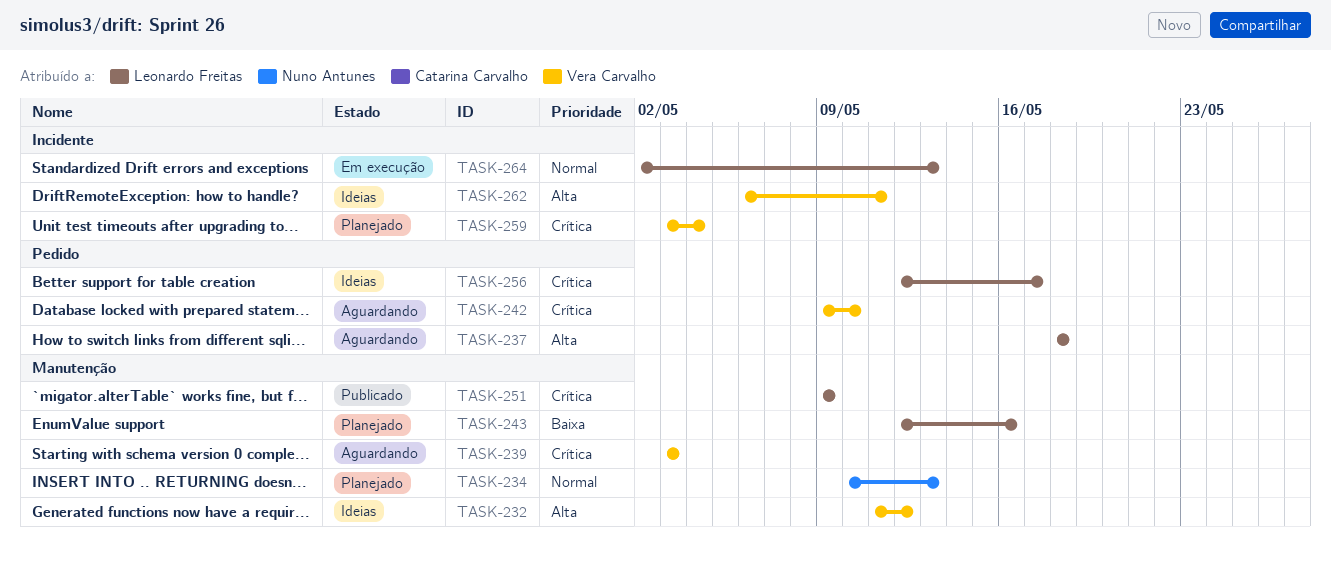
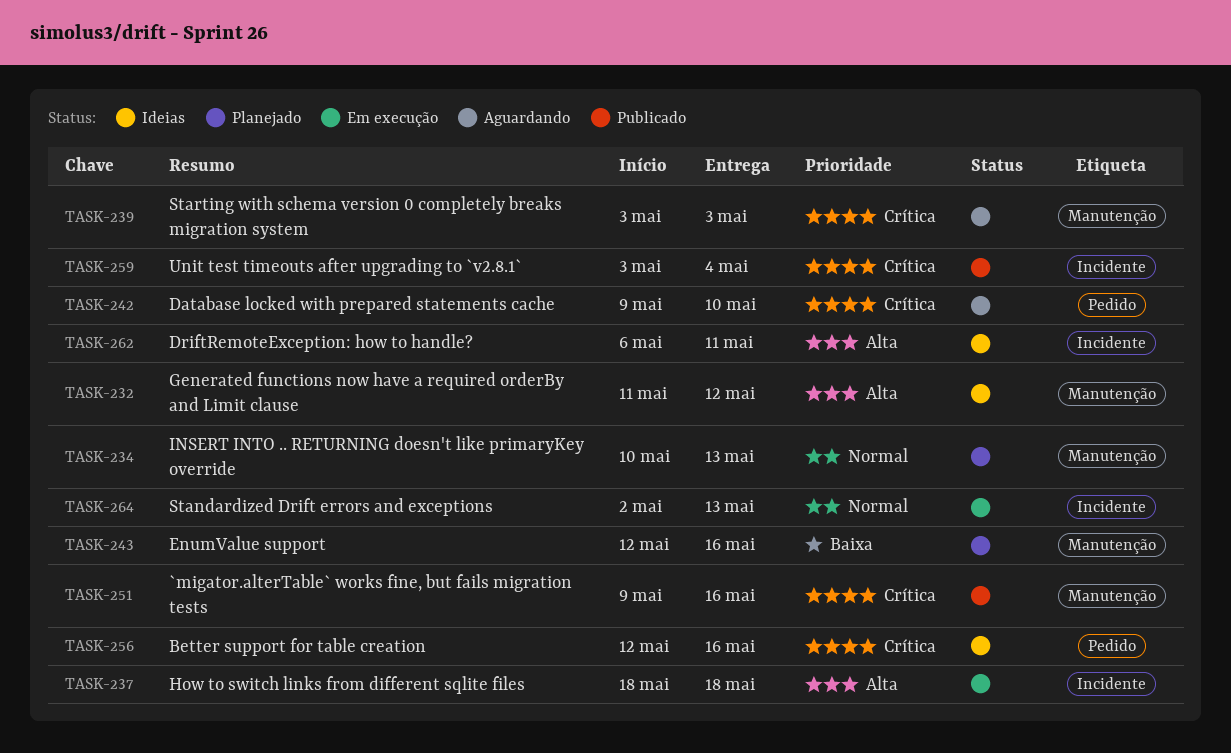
TASK-237, status: Aguardando -> Em execução
TASK-237, label: Pedido -> Incidente
TASK-251, due: May 9 -> May 16
TASK-256, due: May 17 -> May 16
TASK-259, status: Planejado -> Publicado

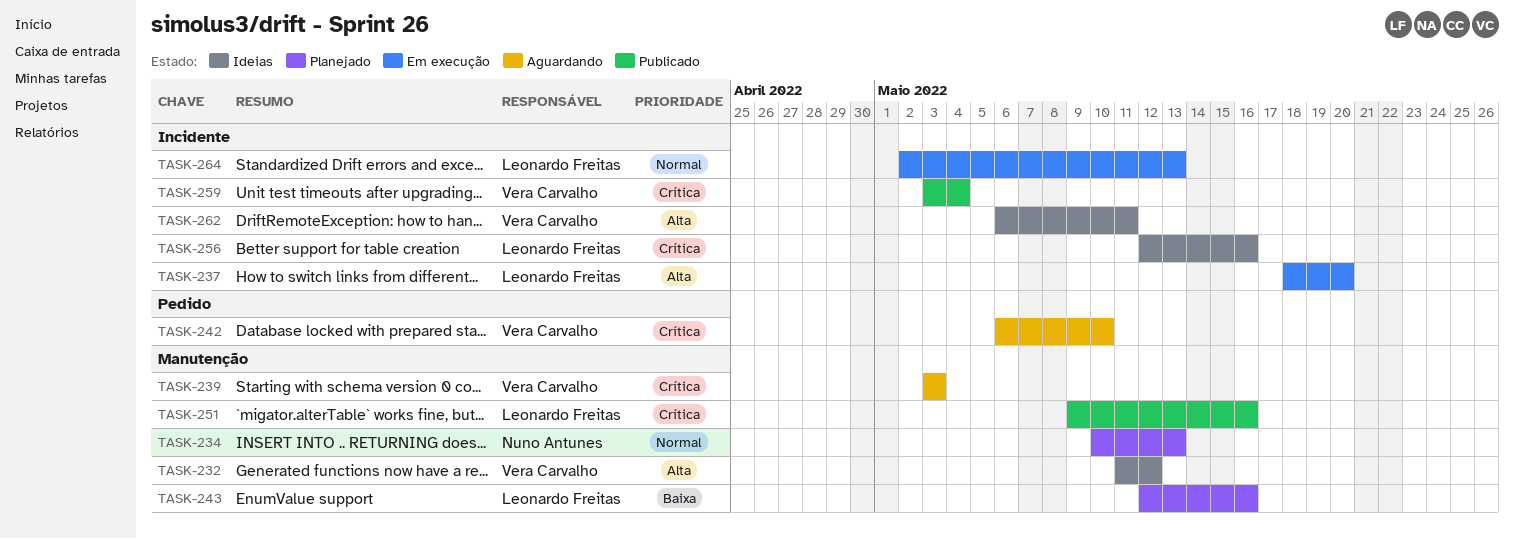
TASK-237, due: May 18 -> May 20
TASK-242, start: May 9 -> May 6
TASK-256, label: Pedido -> Incidente

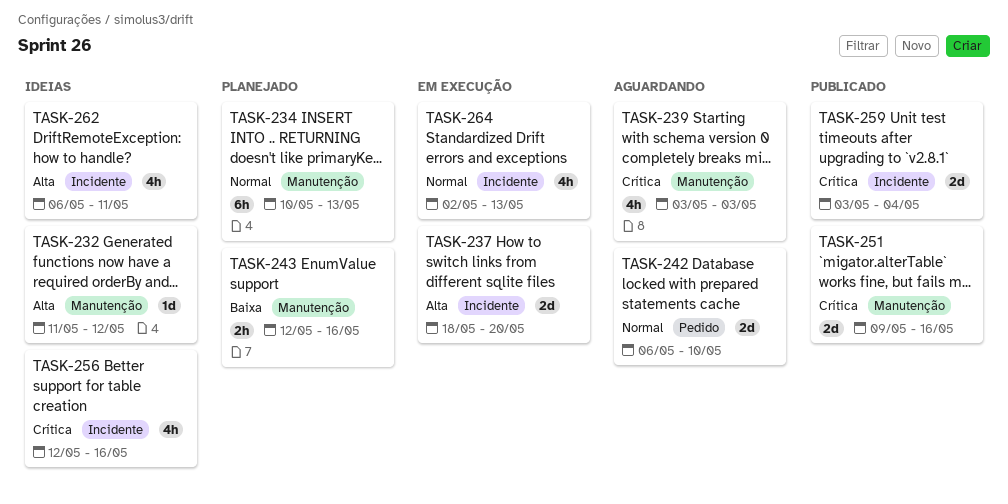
TASK-242, priority: Crítica -> Normal

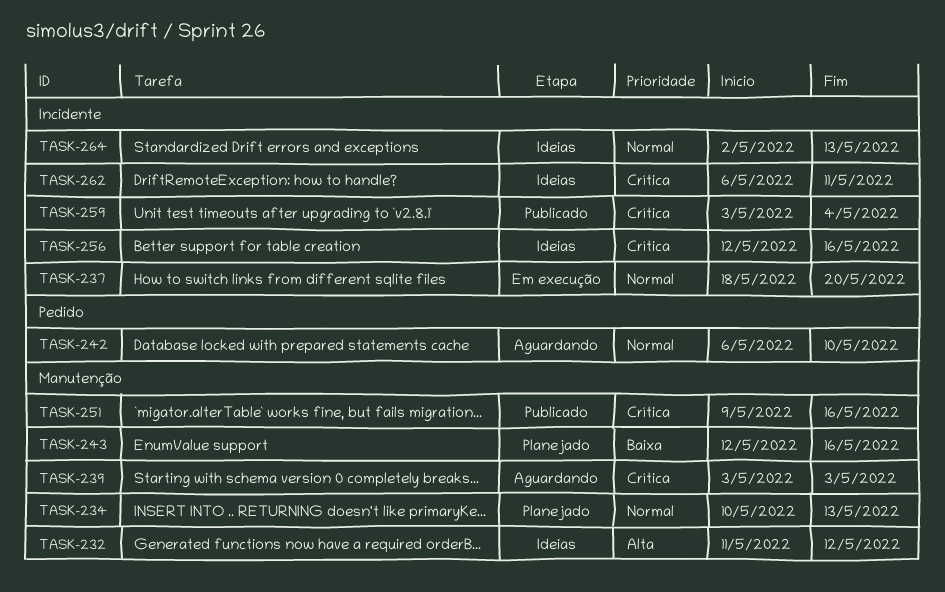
TASK-237, priority: Alta -> Normal
TASK-262, priority: Alta -> Crítica
TASK-264, status: Em execução -> Ideias

